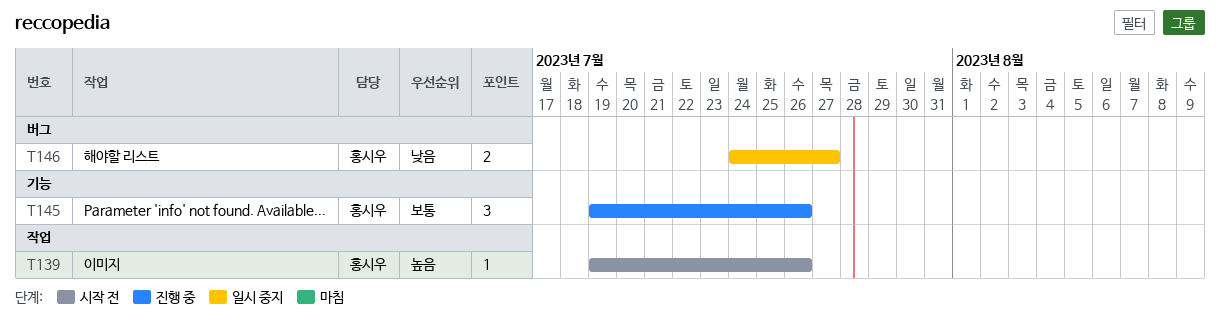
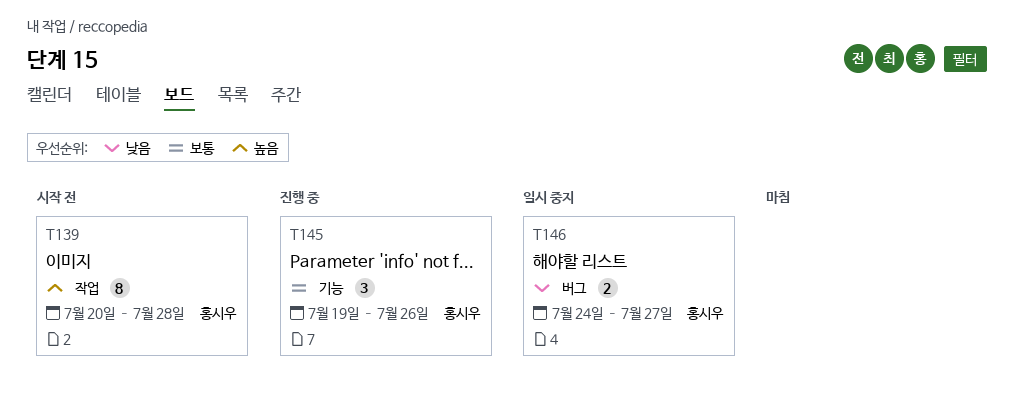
T139, estimate: 1 -> 8
T139, start: Jul 19 -> Jul 20
T139, due: Jul 26 -> Jul 28

